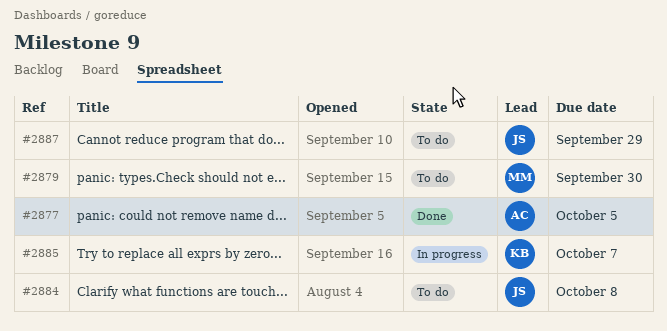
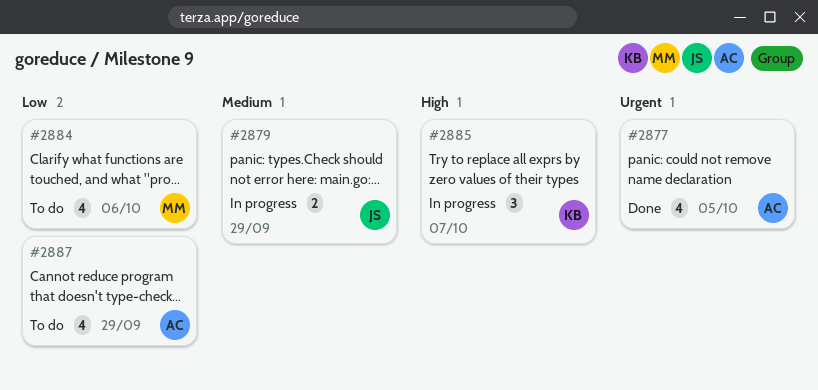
#2879, status: To do -> In progress
#2879, owner: MM -> JS
#2879, due: Sep 30 -> Sep 29
#2884, owner: JS -> MM
#2884, due: Oct 8 -> Oct 6
#2887, owner: JS -> AC

